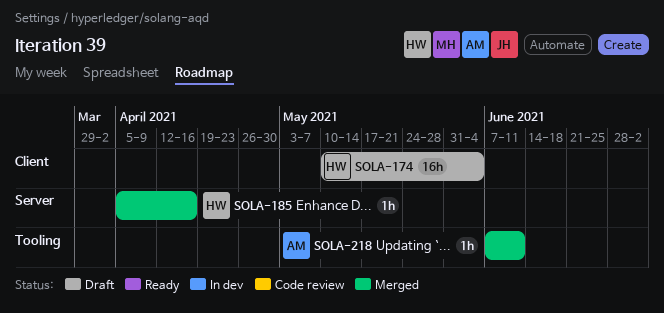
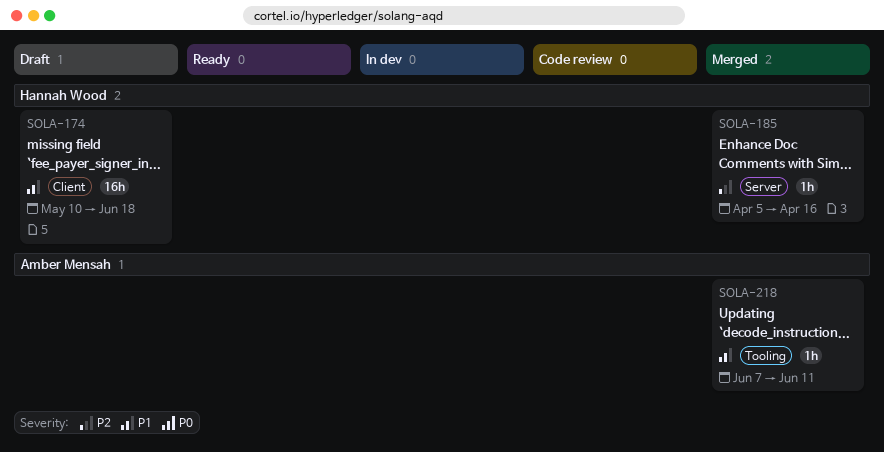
SOLA-174, due: Jun 4 -> Jun 18

